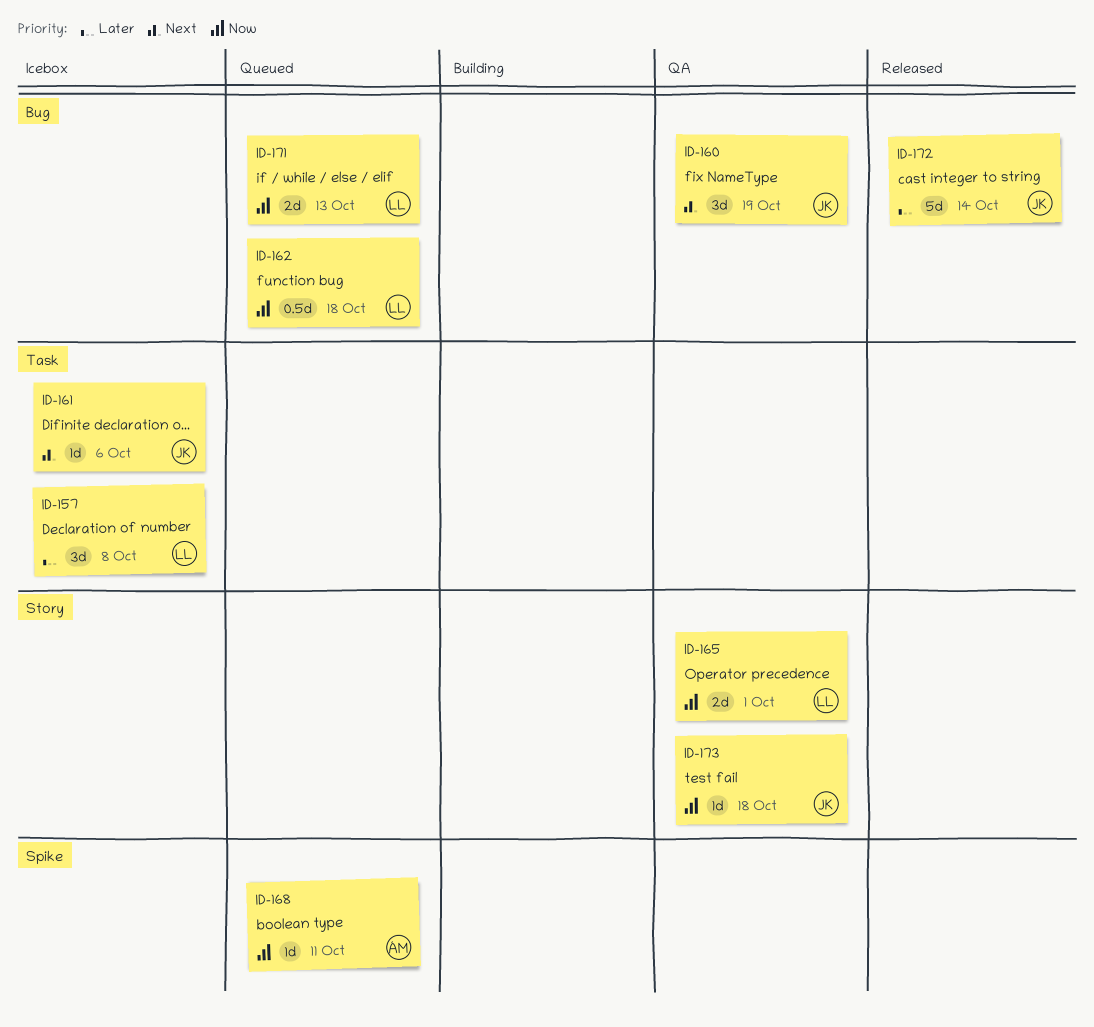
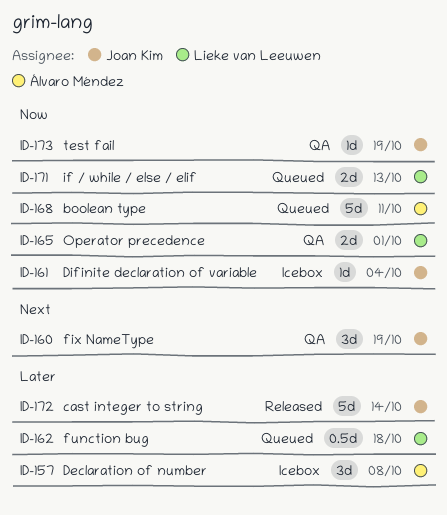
ID-157, owner: Lieke van Leeuwen -> Álvaro Méndez
ID-161, priority: Next -> Now
ID-161, due: Oct 6 -> Oct 4
ID-162, priority: Now -> Later
ID-168, estimate: 1d -> 5d
ID-173, due: Oct 18 -> Oct 19

